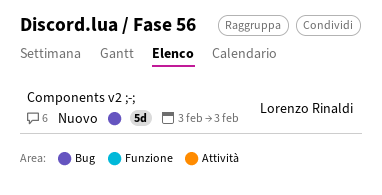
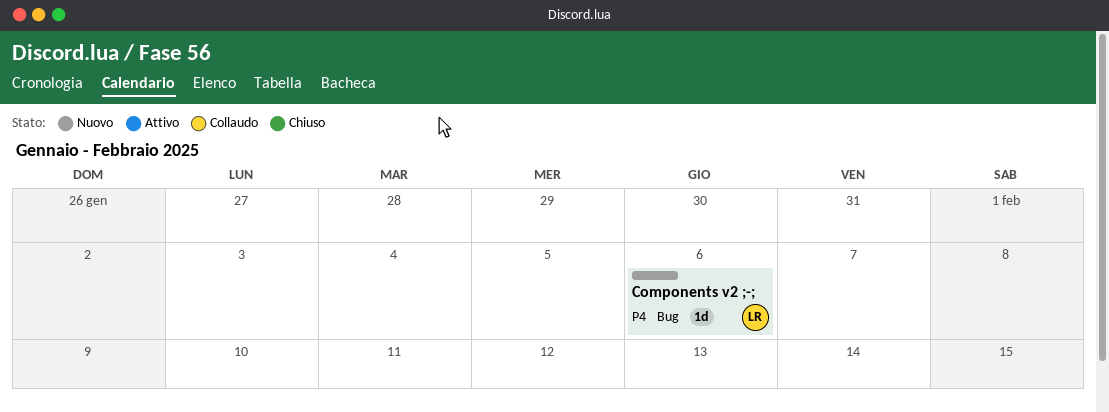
Components v2 ;-;, estimate: 5d -> 1d
Components v2 ;-;, due: Feb 3 -> Feb 6

